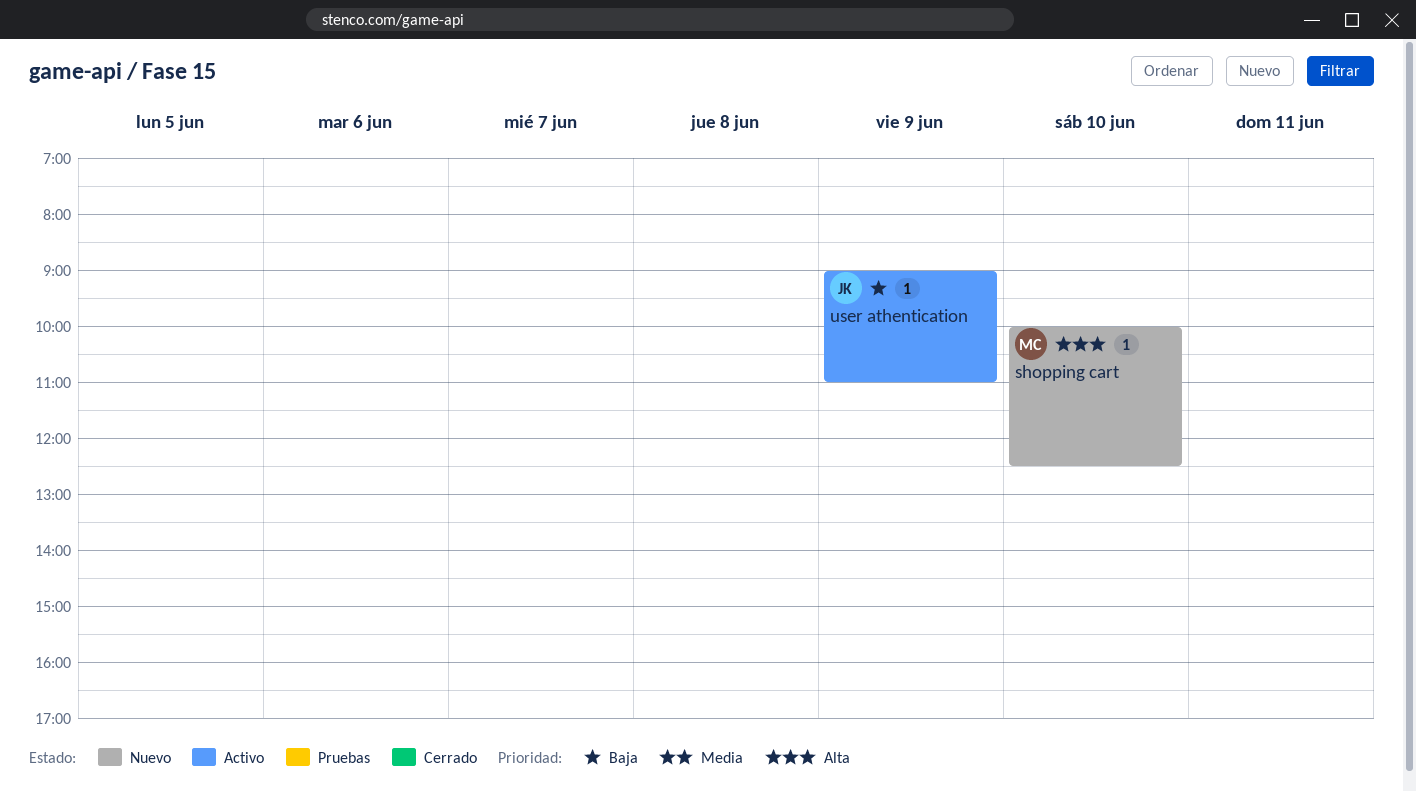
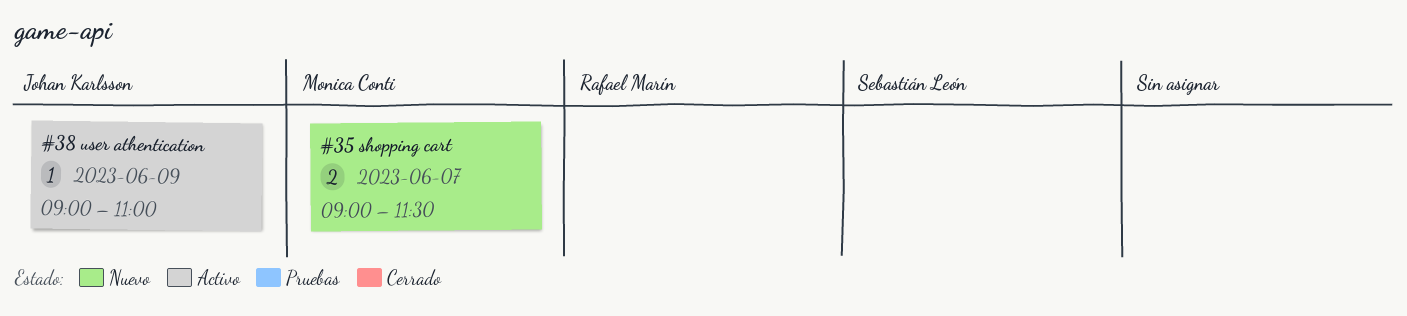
shopping cart, estimate: 1 -> 2
shopping cart, day: Jun 10 -> Jun 7
shopping cart, begins: 10:00 -> 09:00
shopping cart, ends: 12:30 -> 11:30

